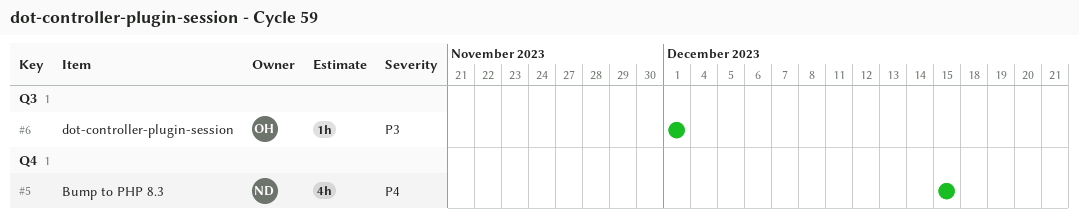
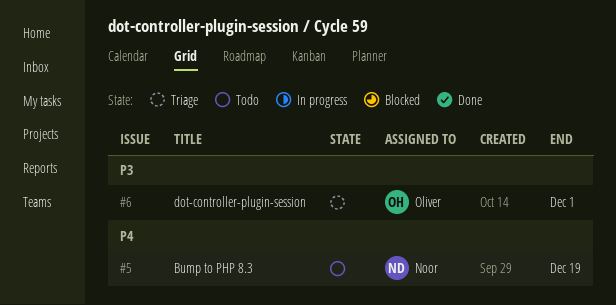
#5, due: Dec 15 -> Dec 19

